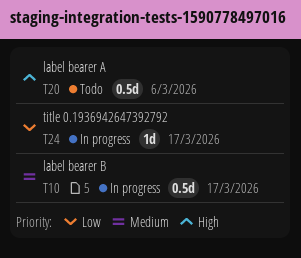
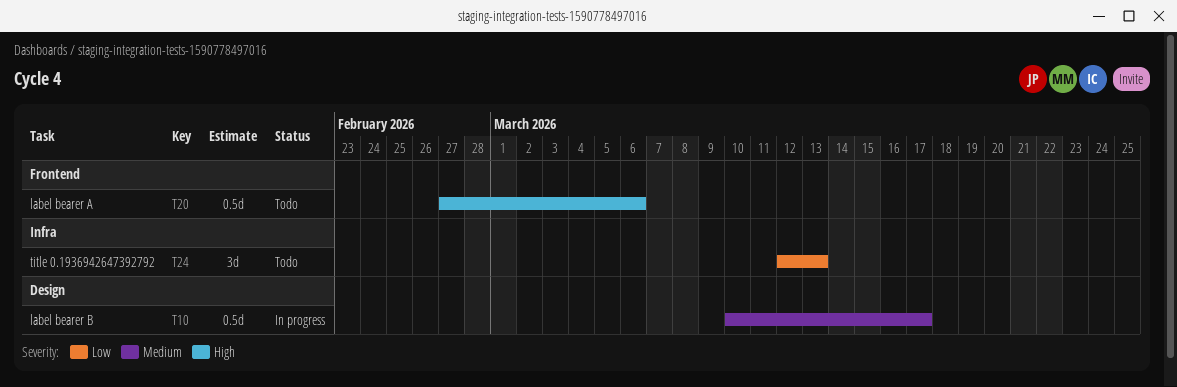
T24, status: In progress -> Todo
T24, estimate: 1d -> 3d
T24, due: Mar 17 -> Mar 13

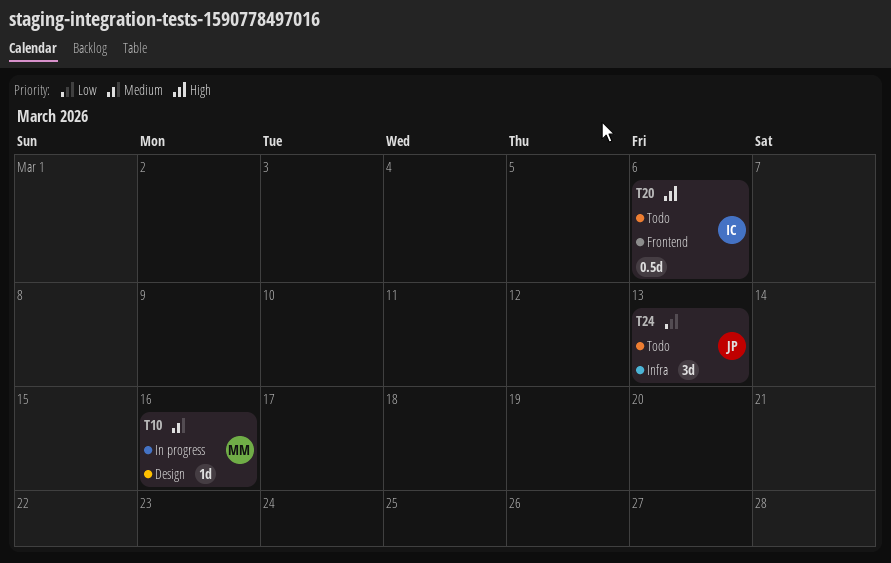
T10, estimate: 0.5d -> 1d
T10, due: Mar 17 -> Mar 16

